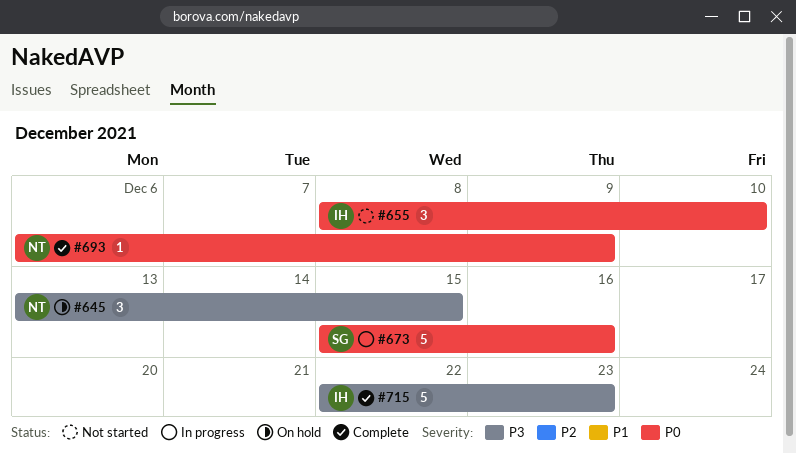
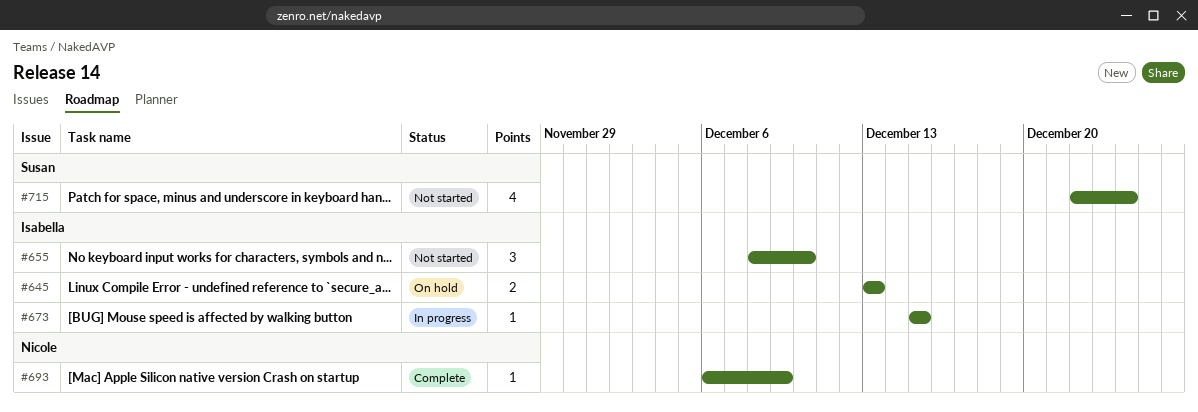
#645, owner: Nicole -> Isabella
#645, estimate: 3 -> 2
#645, due: Dec 15 -> Dec 13
#673, owner: Susan -> Isabella
#673, estimate: 5 -> 1
#673, due: Dec 16 -> Dec 15
#715, status: Complete -> Not started
#715, owner: Isabella -> Susan
#715, estimate: 5 -> 4
#715, due: Dec 23 -> Dec 24

